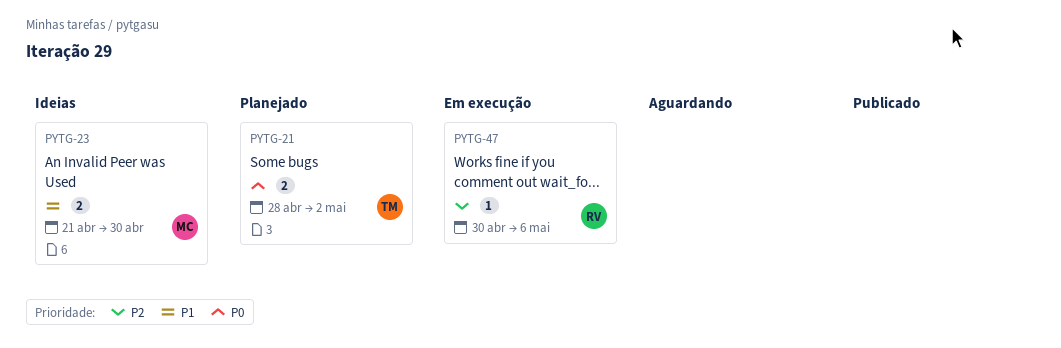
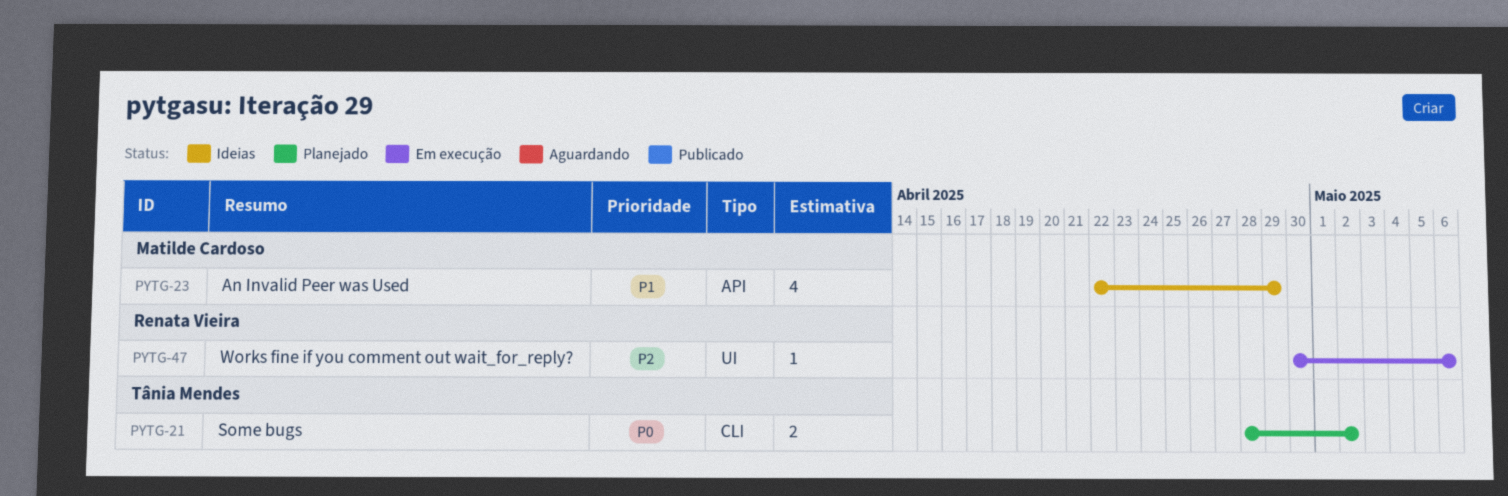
PYTG-23, estimate: 2 -> 4
PYTG-23, start: Apr 21 -> Apr 22
PYTG-23, due: Apr 30 -> Apr 29

